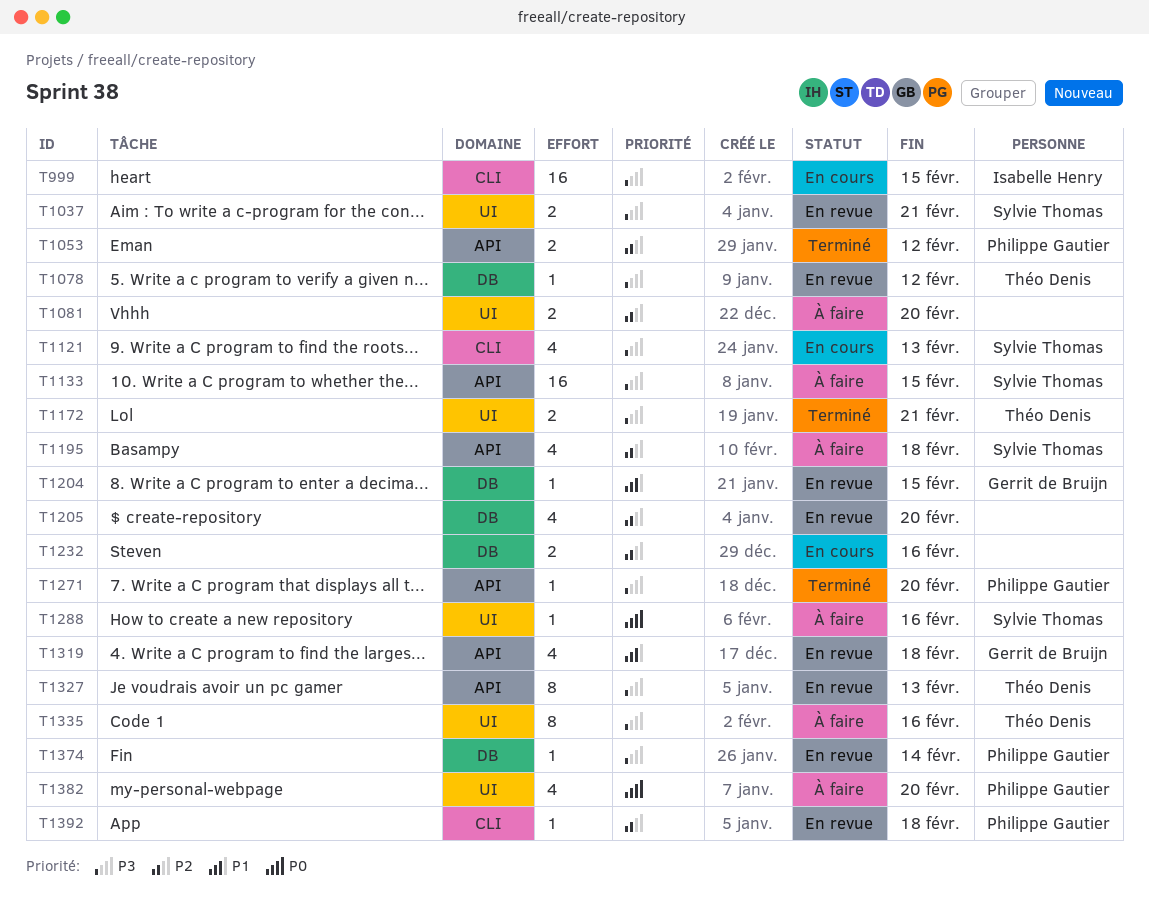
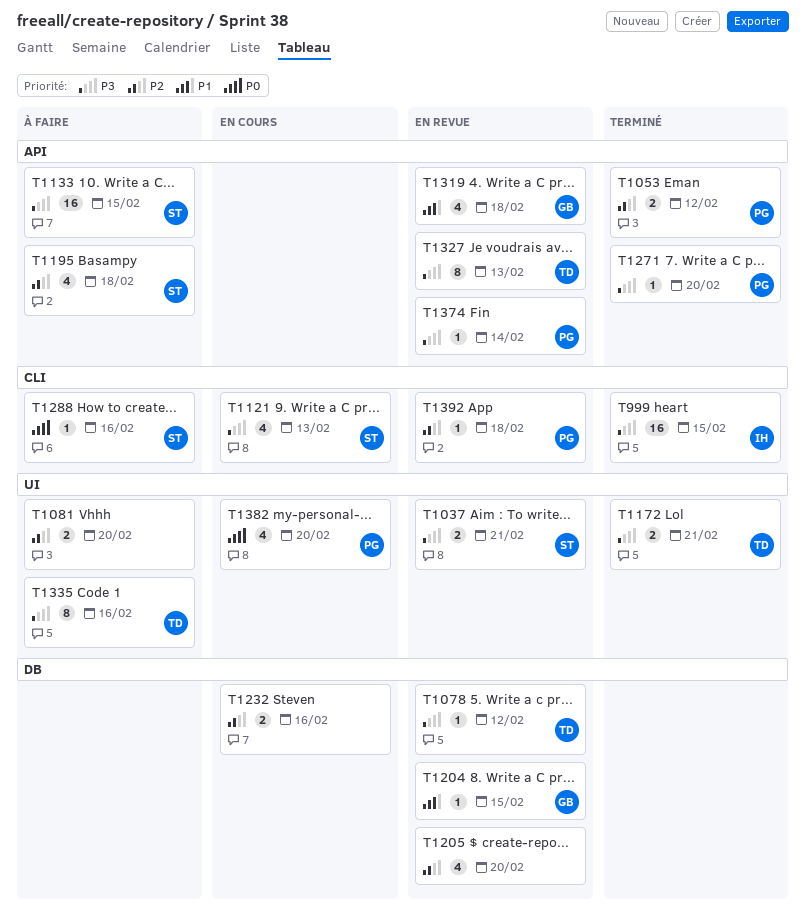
T999, status: En cours -> Terminé
T1288, label: UI -> CLI
T1374, label: DB -> API
T1382, status: À faire -> En cours

